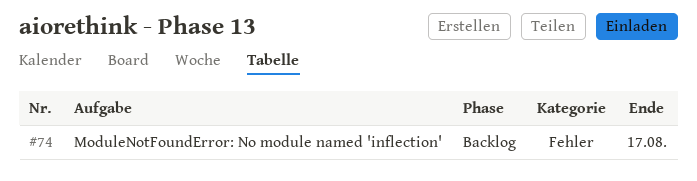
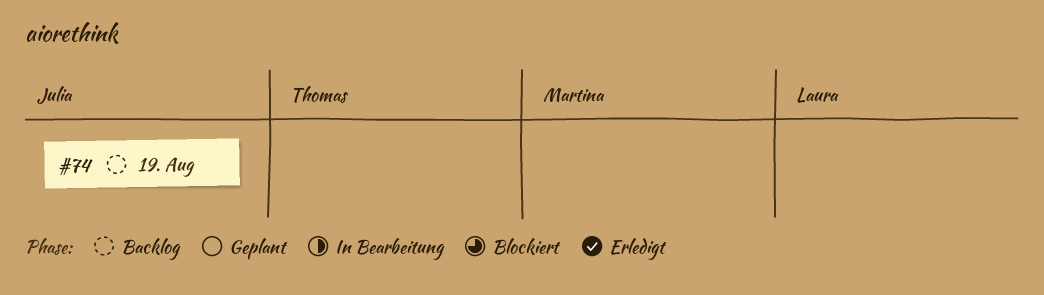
#74, due: Aug 17 -> Aug 19

